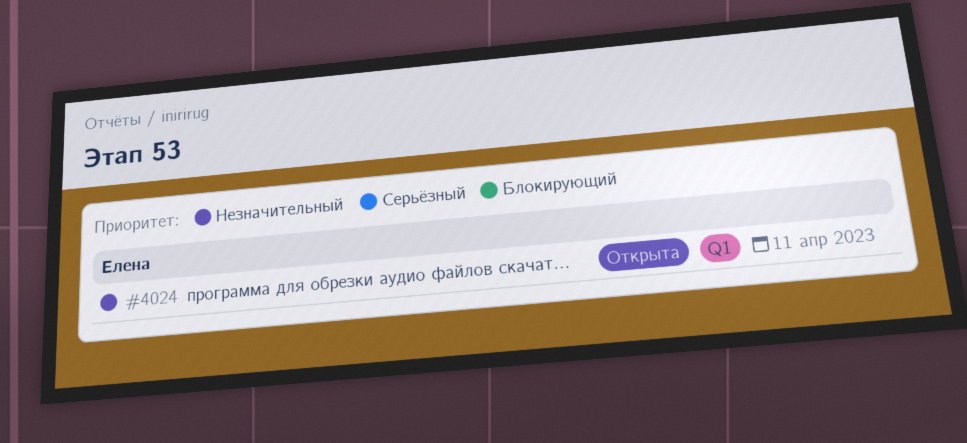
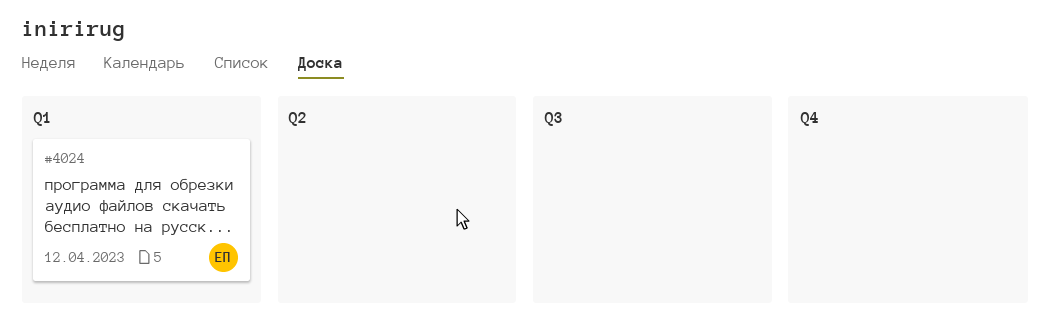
#4024, due: Apr 11 -> Apr 12

